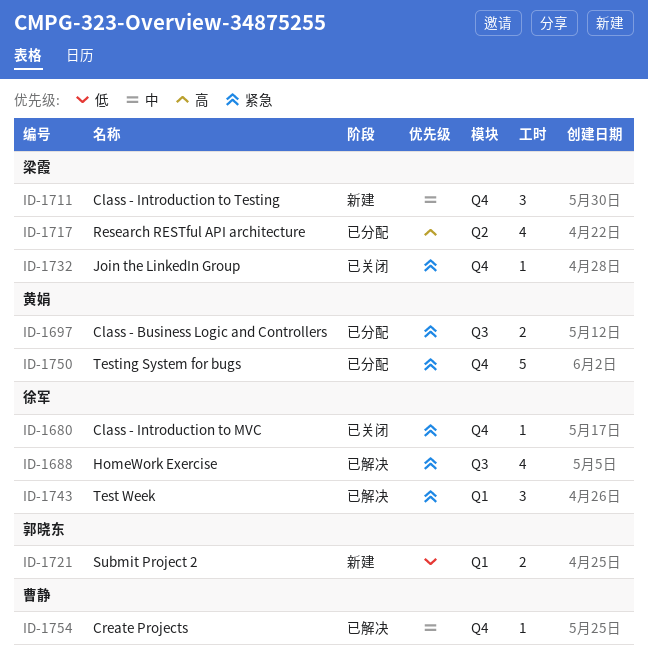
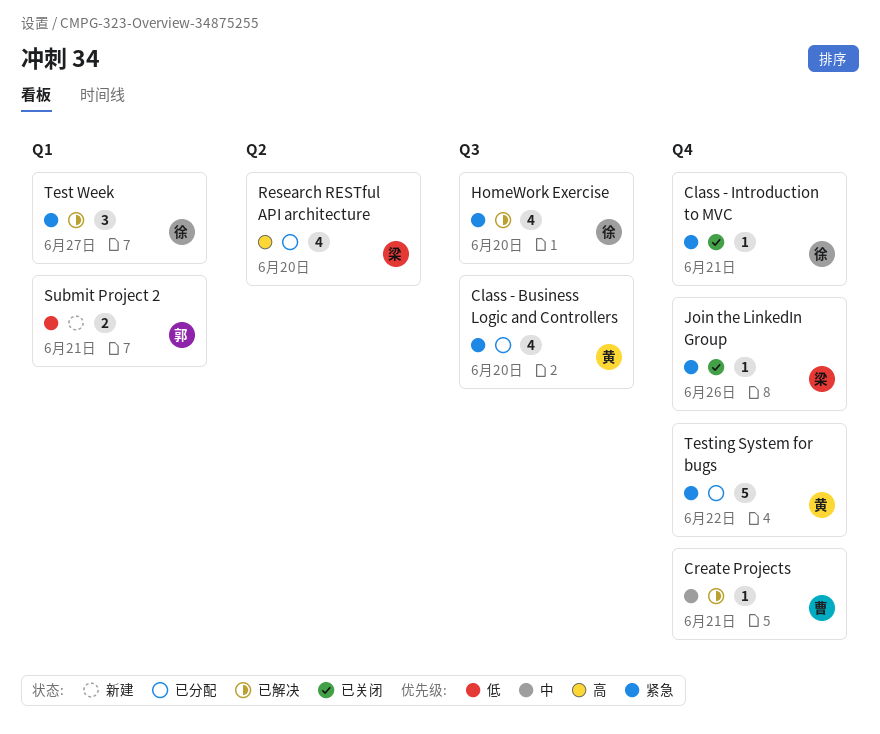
Class - Business Logic and Controllers, estimate: 2 -> 4
Class - Introduction to Testing: present -> none

